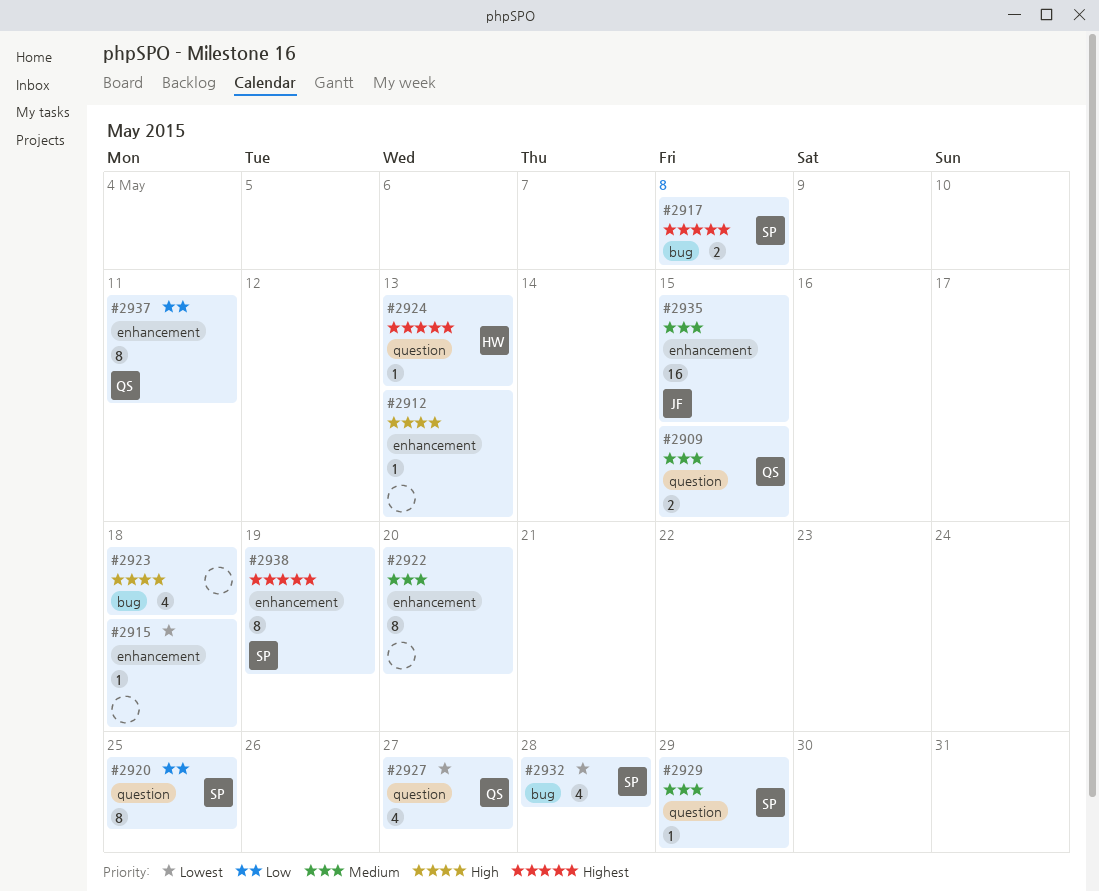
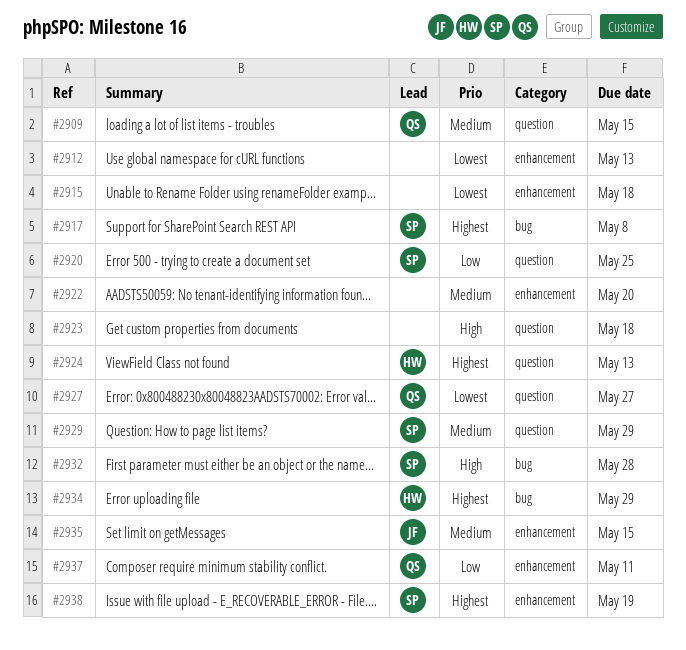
#2912, priority: High -> Lowest
#2923, label: bug -> question
#2932, priority: Lowest -> High
#2934: none -> present

